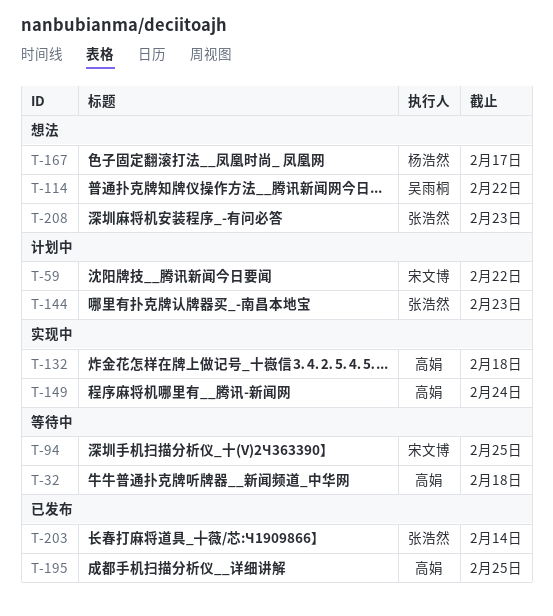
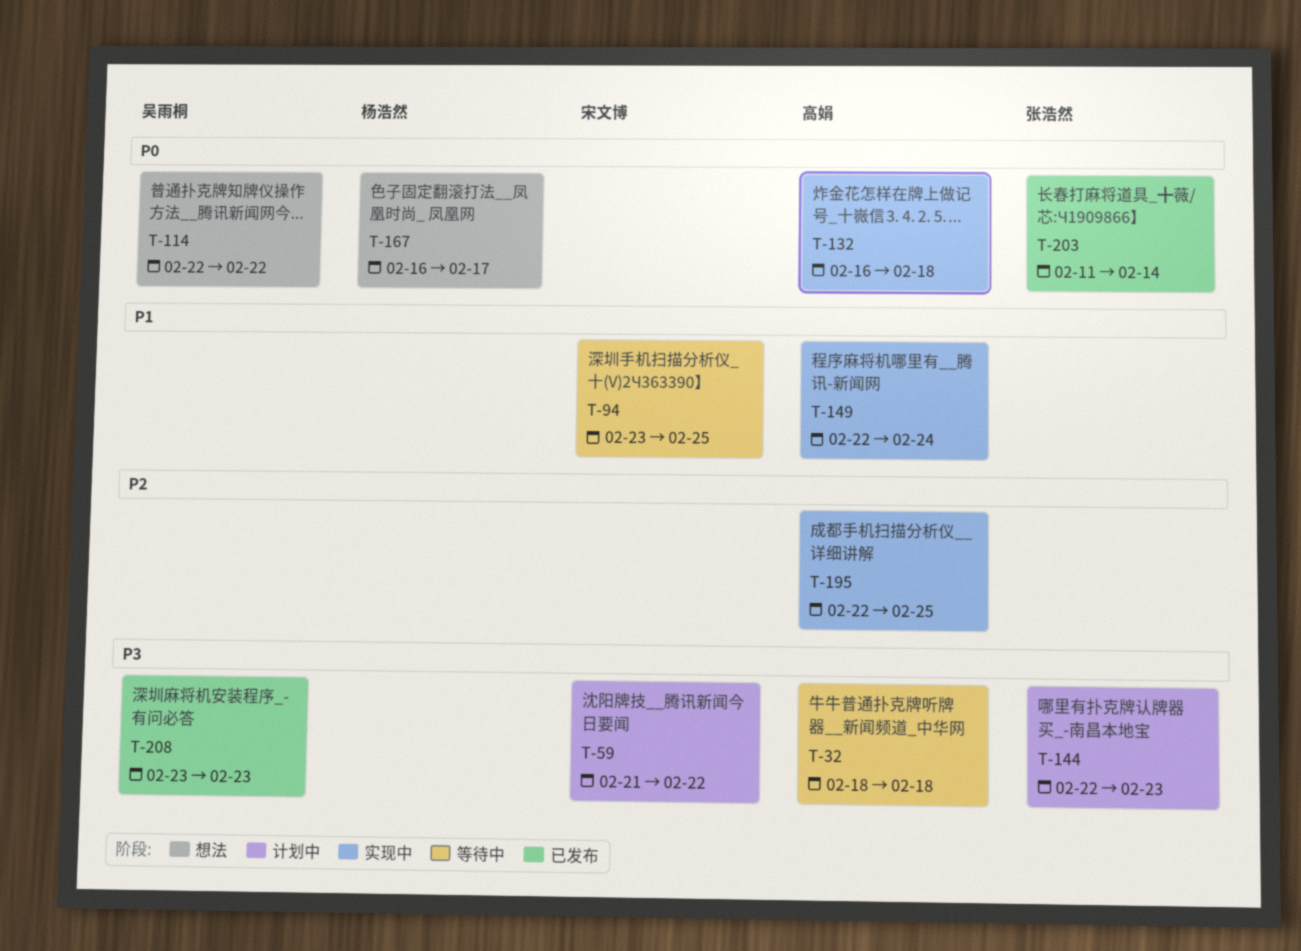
T-195, status: 已发布 -> 实现中
T-208, status: 想法 -> 已发布
T-208, owner: 张浩然 -> 吴雨桐

